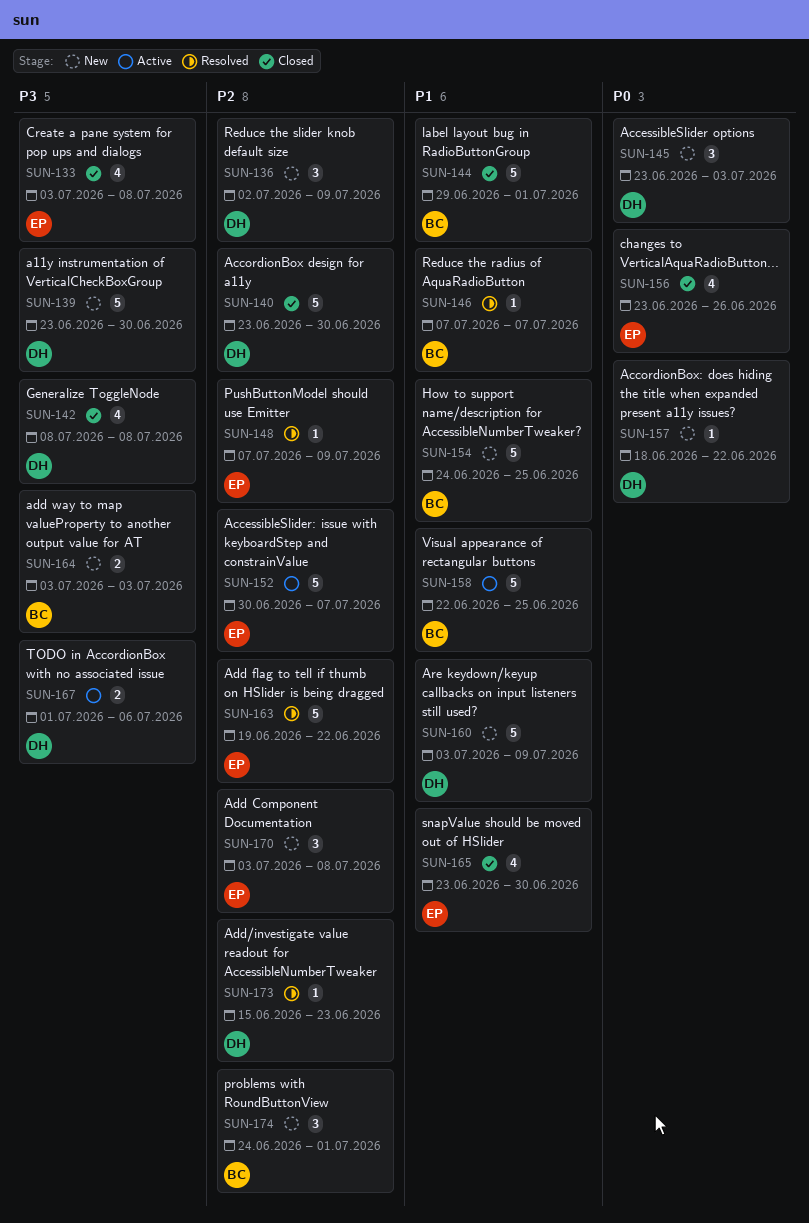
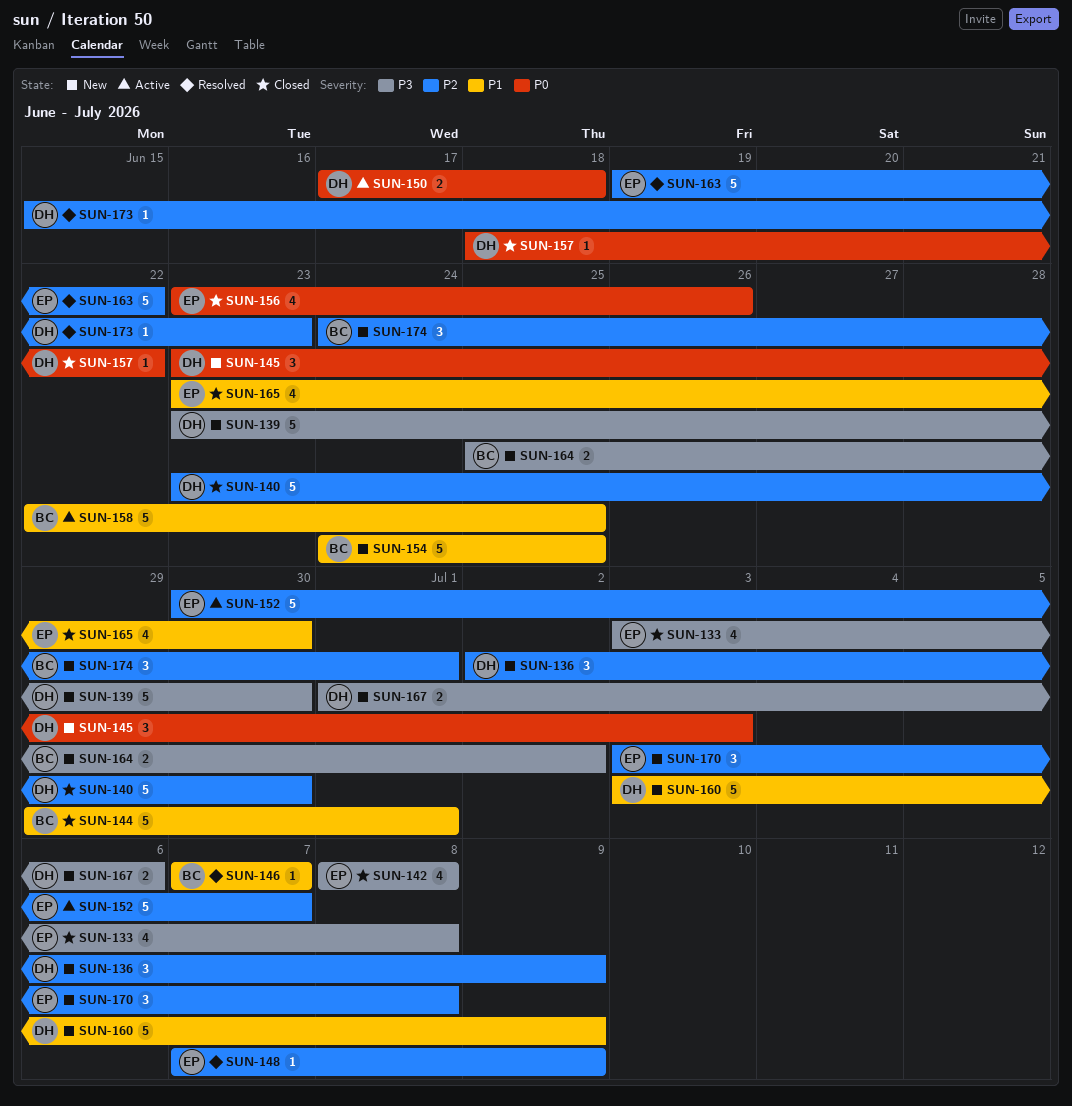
SUN-142, owner: DH -> EP
SUN-150: none -> present
SUN-157, status: New -> Closed
SUN-164, start: Jul 3 -> Jun 25
SUN-164, due: Jul 3 -> Jul 2
SUN-167, status: Active -> New

